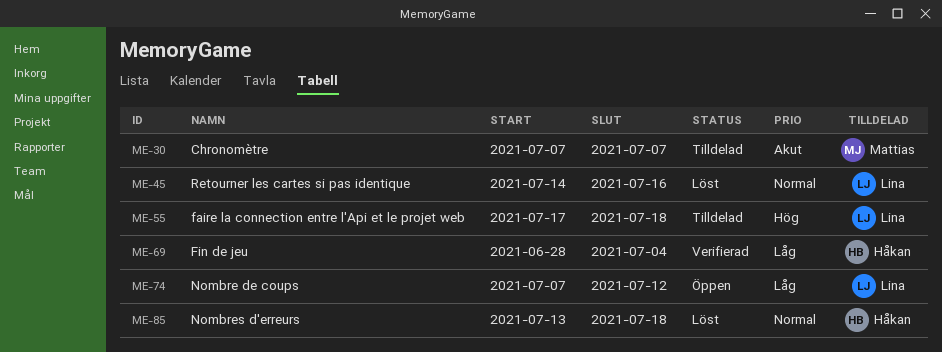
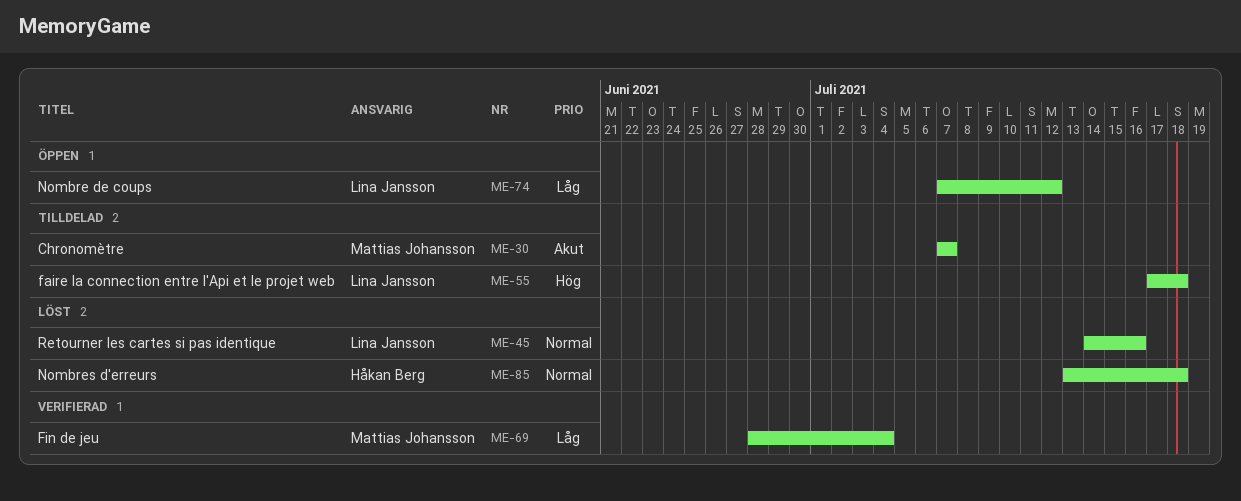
ME-69, owner: Håkan Berg -> Mattias Johansson

